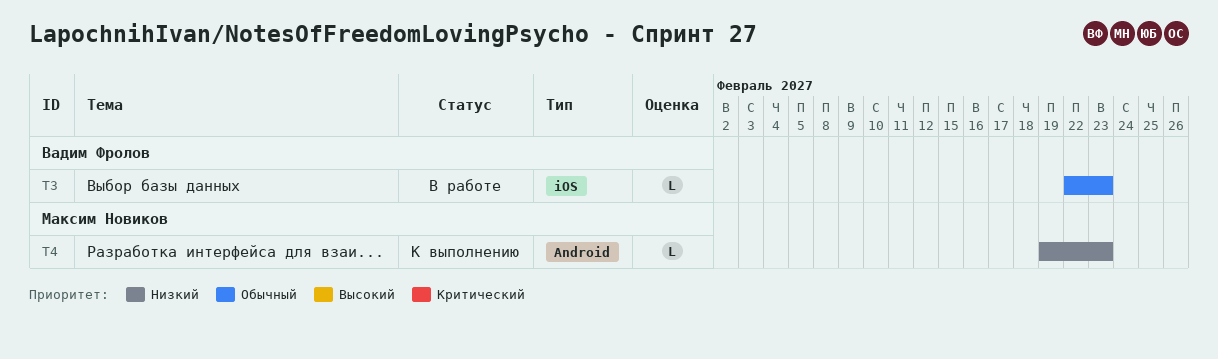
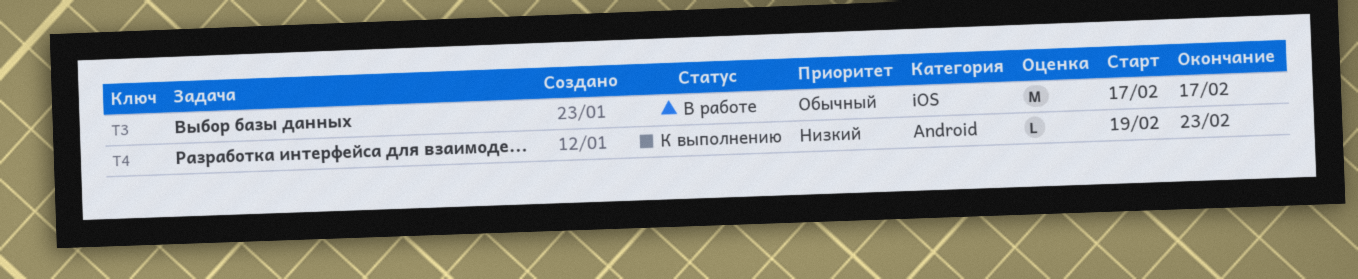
T3, estimate: L -> M
T3, start: Feb 22 -> Feb 17
T3, due: Feb 23 -> Feb 17

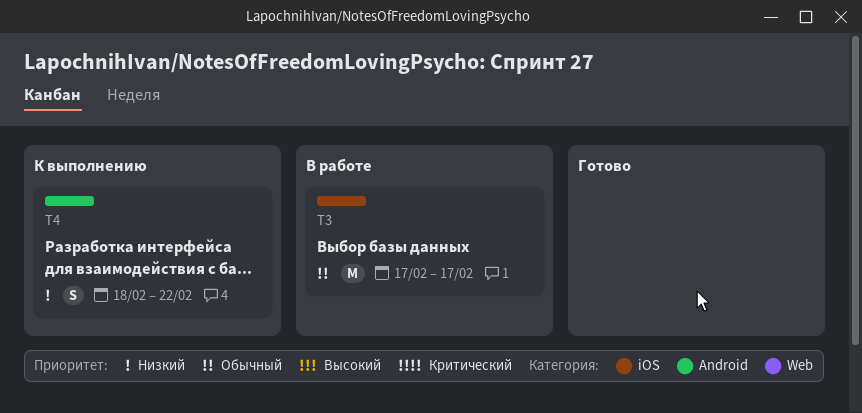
T4, estimate: L -> S
T4, start: Feb 19 -> Feb 18
T4, due: Feb 23 -> Feb 22

